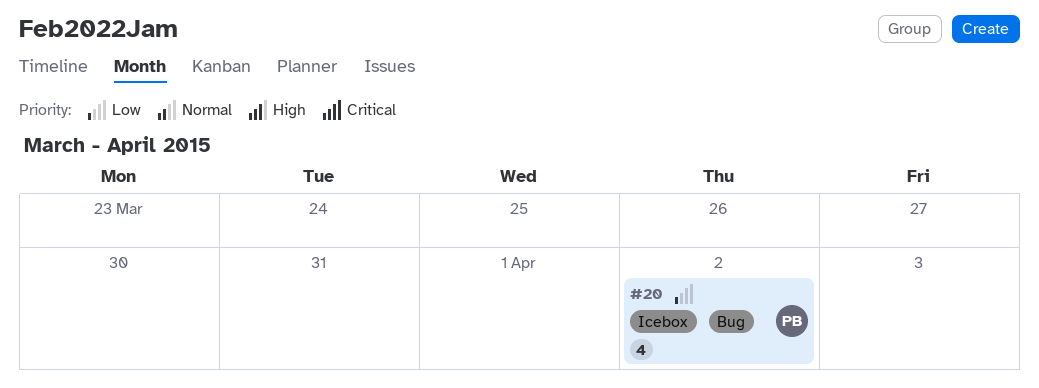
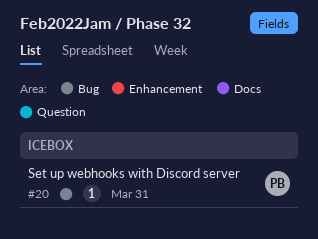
#20, estimate: 4 -> 1
#20, due: Apr 2 -> Mar 31

